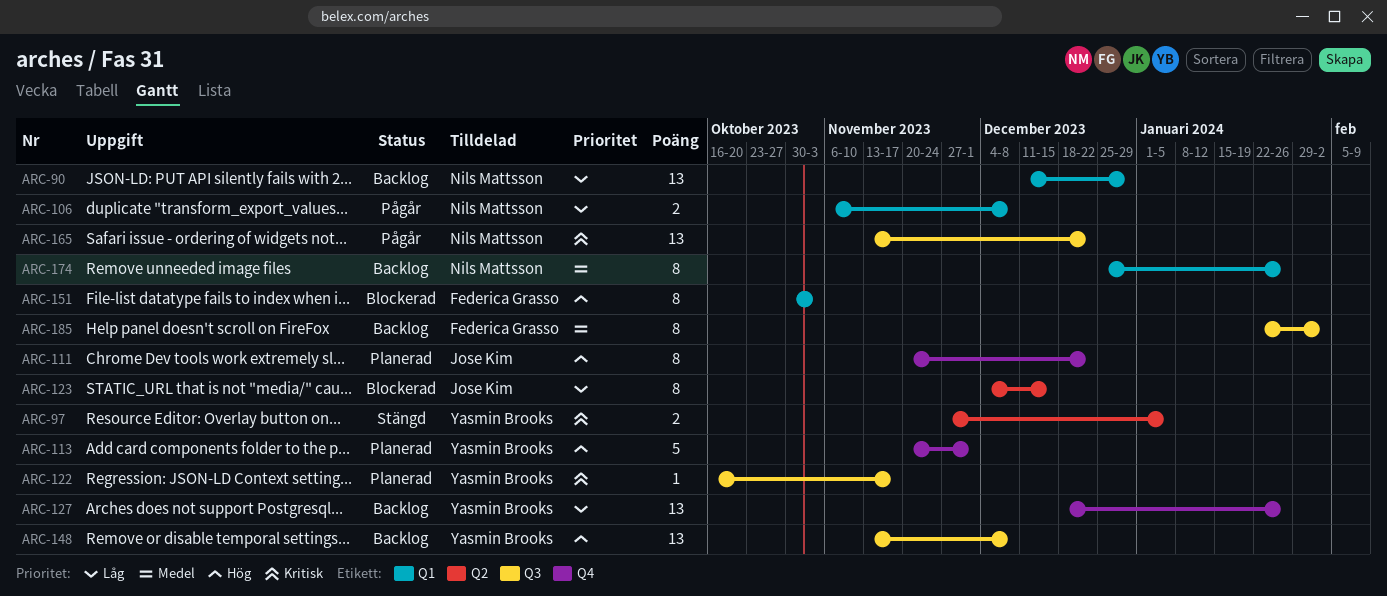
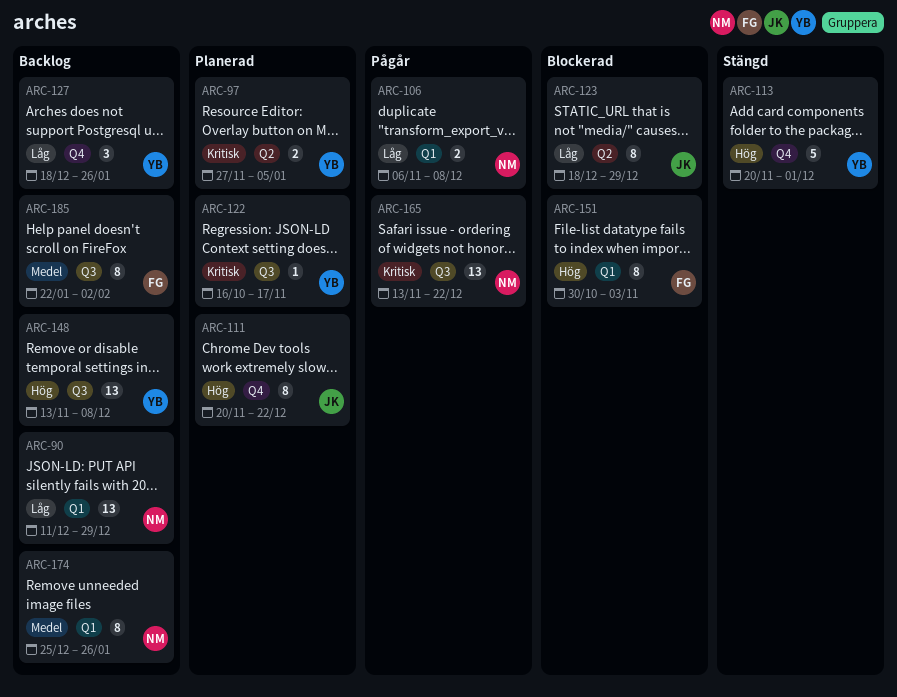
ARC-97, status: Stängd -> Planerad
ARC-113, status: Planerad -> Stängd
ARC-123, start: Dec 4 -> Dec 18
ARC-123, due: Dec 15 -> Dec 29
ARC-127, estimate: 13 -> 3

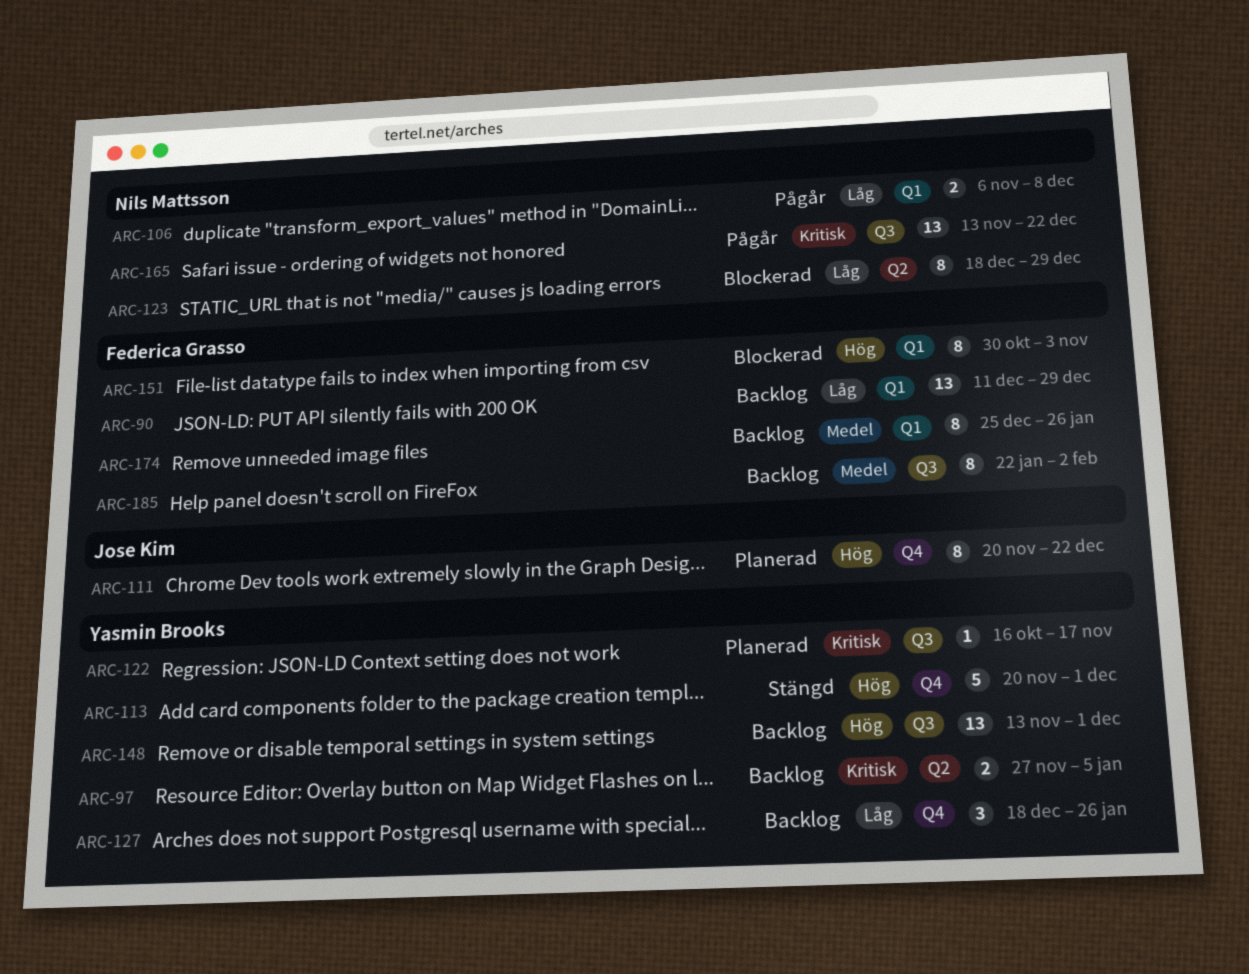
ARC-90, owner: Nils Mattsson -> Federica Grasso
ARC-97, status: Planerad -> Backlog
ARC-123, owner: Jose Kim -> Nils Mattsson
ARC-148, due: Dec 8 -> Dec 1
ARC-174, owner: Nils Mattsson -> Federica Grasso

